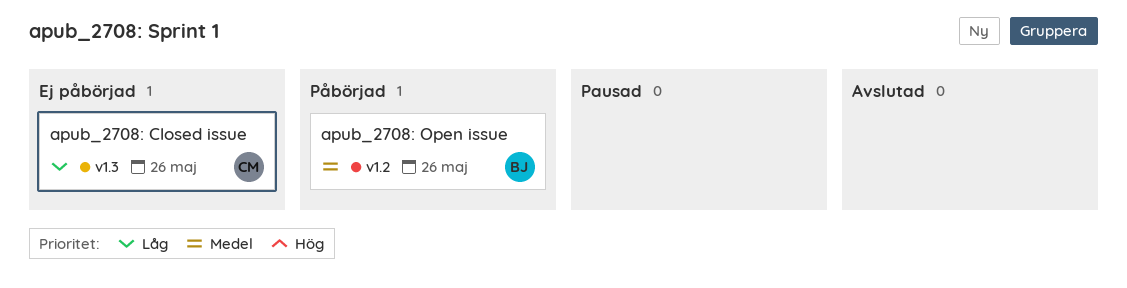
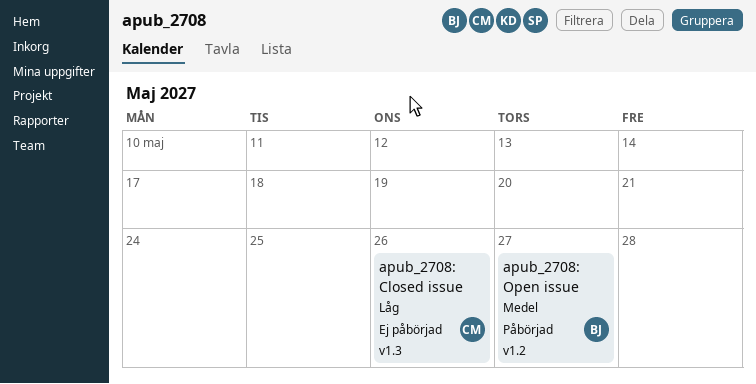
apub_2708: Open issue, due: May 26 -> May 27

